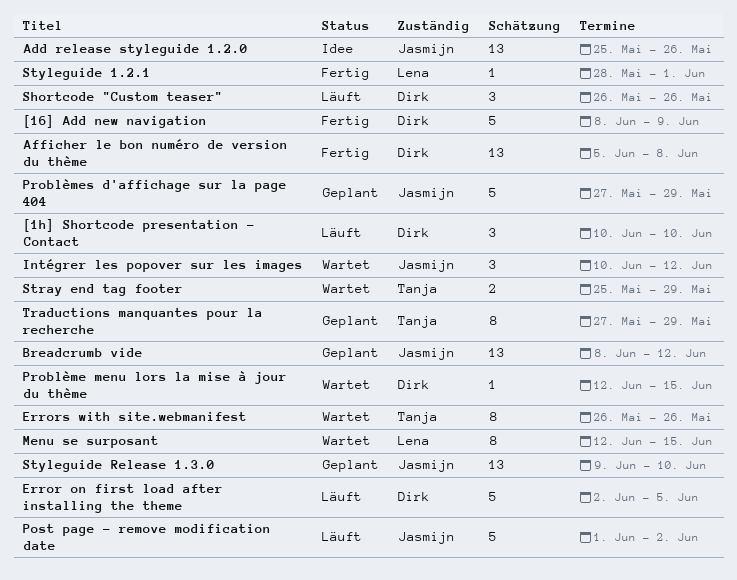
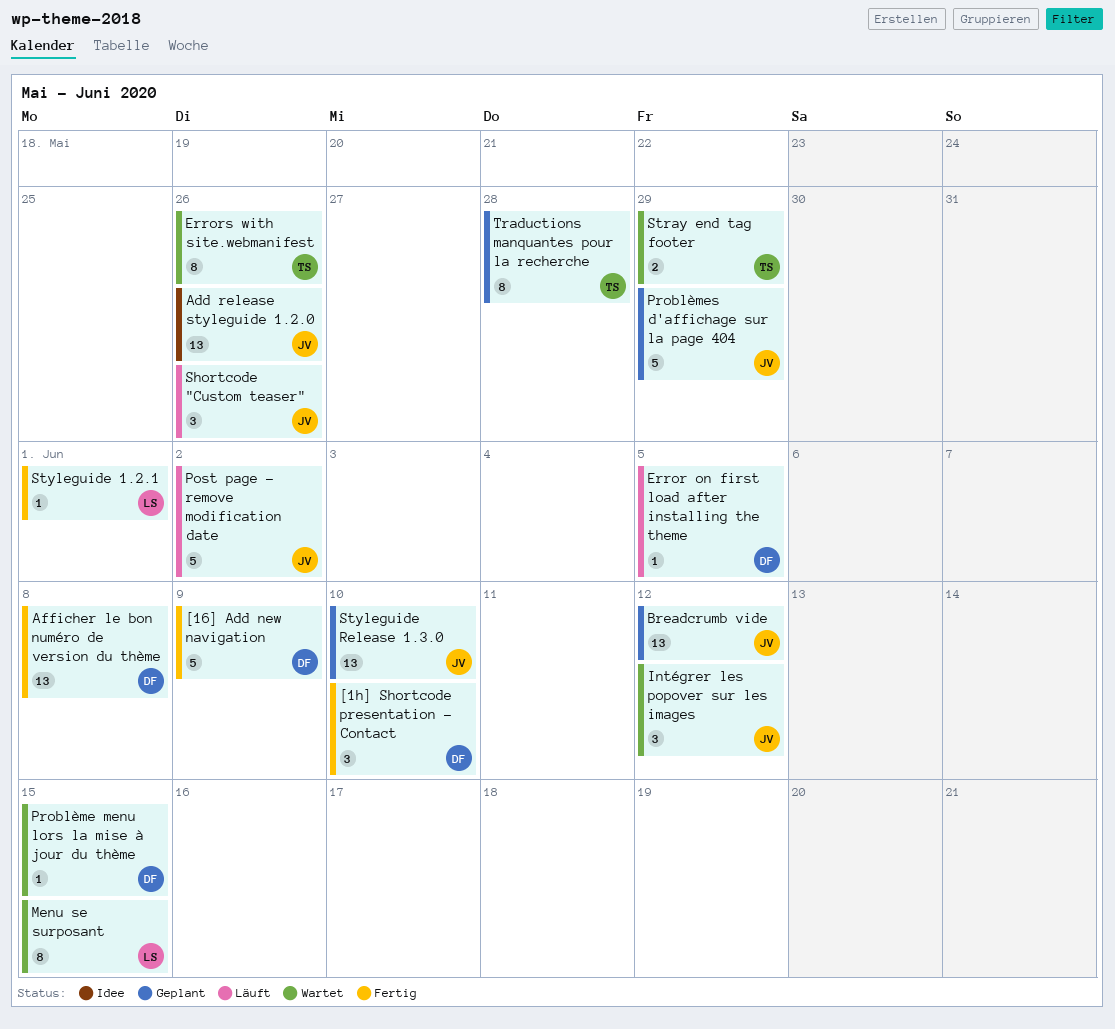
[1h] Shortcode presentation - Contact, status: Läuft -> Fertig
Error on first load after installing the theme, estimate: 5 -> 1
Shortcode "Custom teaser", owner: Dirk -> Jasmijn
Traductions manquantes pour la recherche, due: May 29 -> May 28

